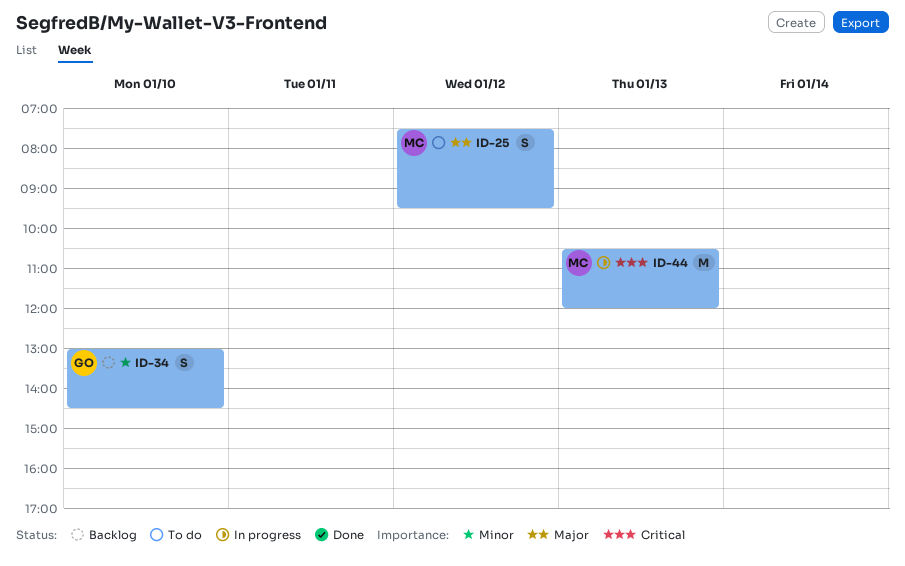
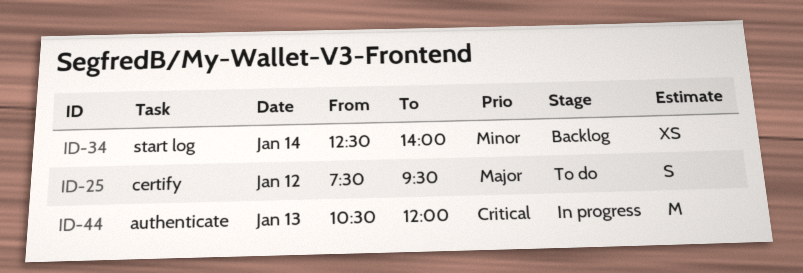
ID-34, estimate: S -> XS
ID-34, day: Jan 10 -> Jan 14
ID-34, begins: 13:00 -> 12:30
ID-34, ends: 14:30 -> 14:00

